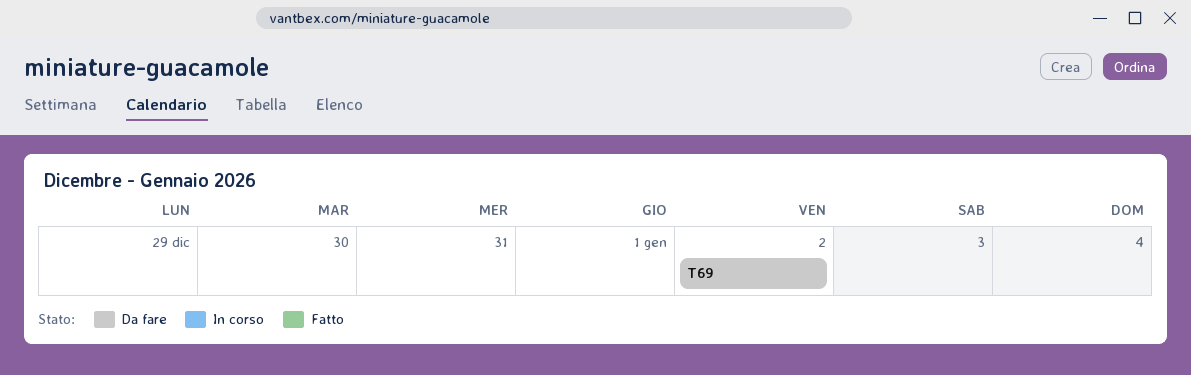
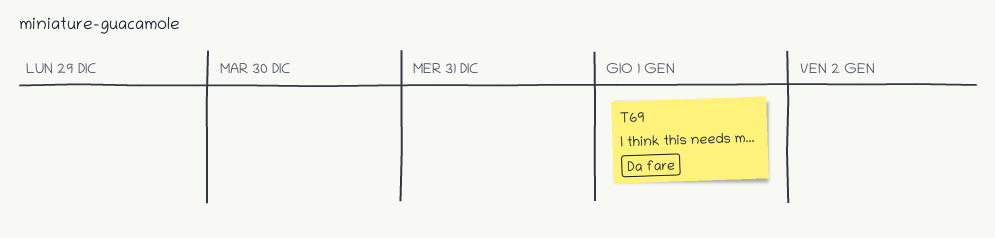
T69, due: Jan 2 -> Jan 1

